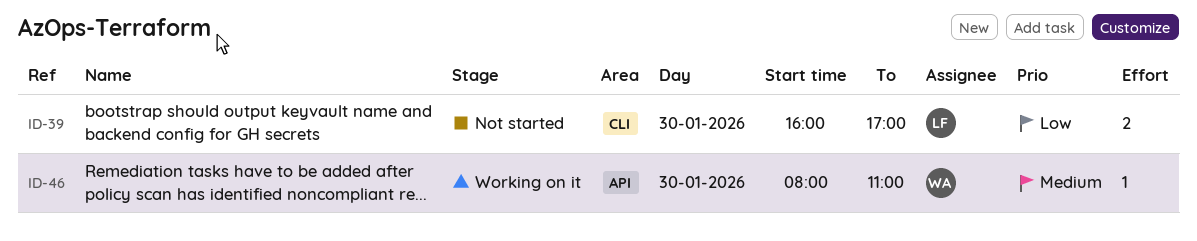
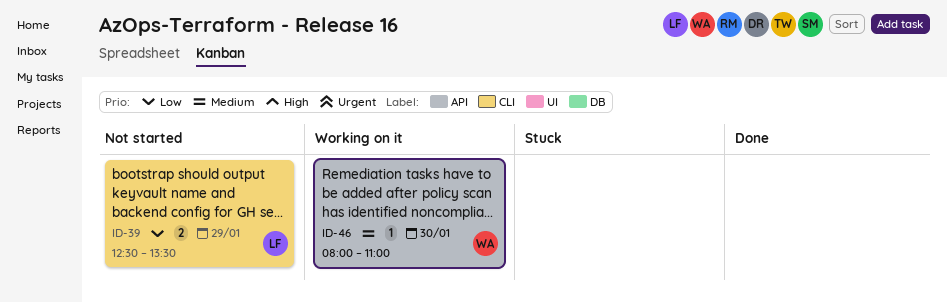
ID-39, day: Jan 30 -> Jan 29
ID-39, begins: 16:00 -> 12:30
ID-39, ends: 17:00 -> 13:30

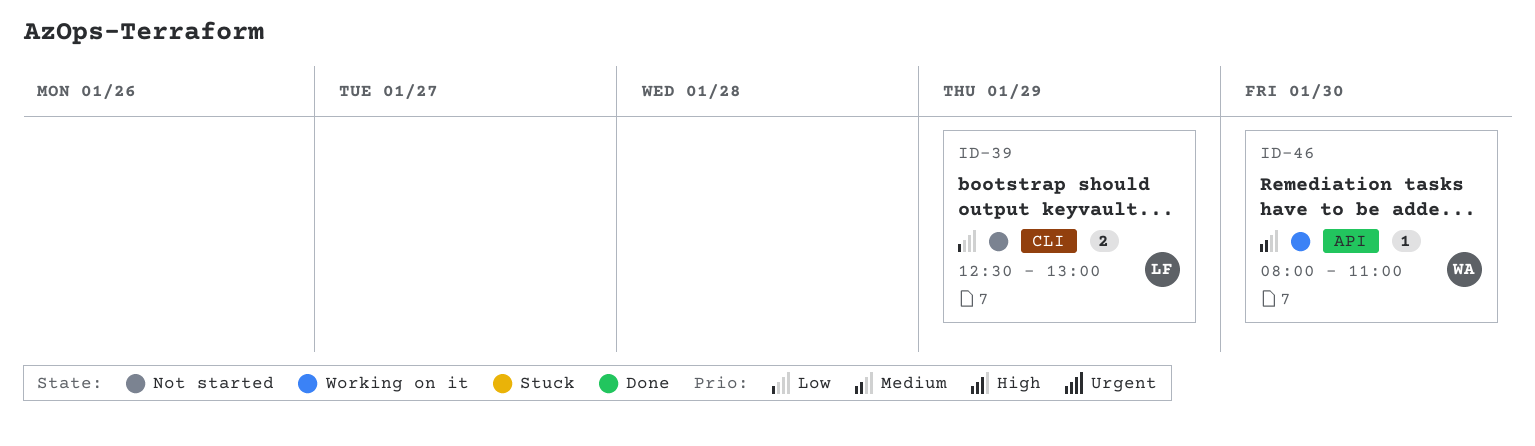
ID-39, ends: 13:30 -> 13:00

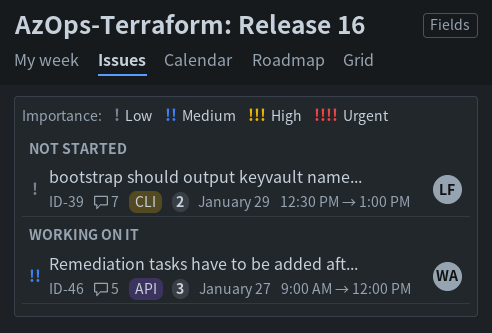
ID-46, estimate: 1 -> 3
ID-46, day: Jan 30 -> Jan 27
ID-46, begins: 08:00 -> 09:00
ID-46, ends: 11:00 -> 12:00

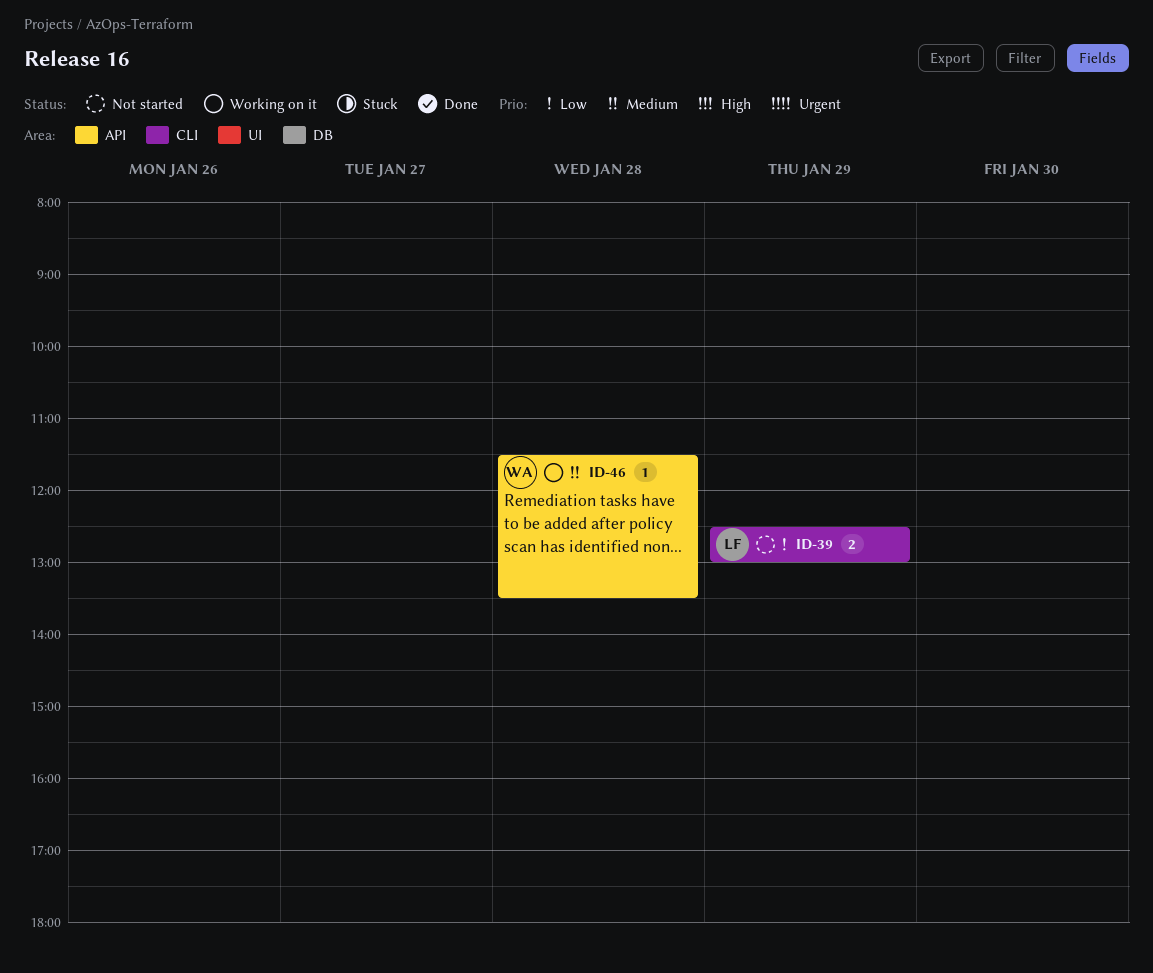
ID-46, estimate: 3 -> 1
ID-46, day: Jan 27 -> Jan 28
ID-46, begins: 09:00 -> 11:30
ID-46, ends: 12:00 -> 13:30

